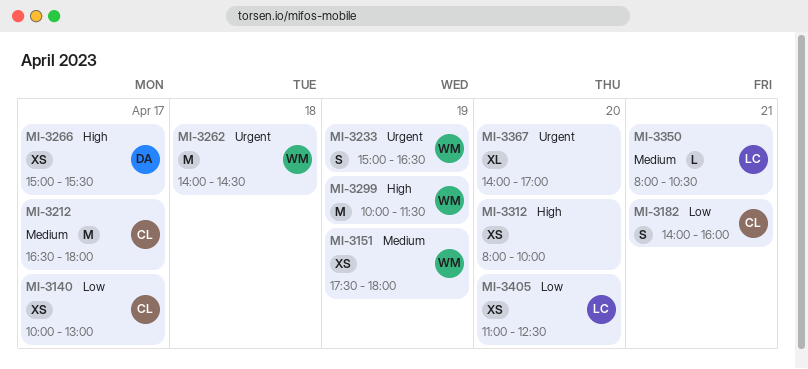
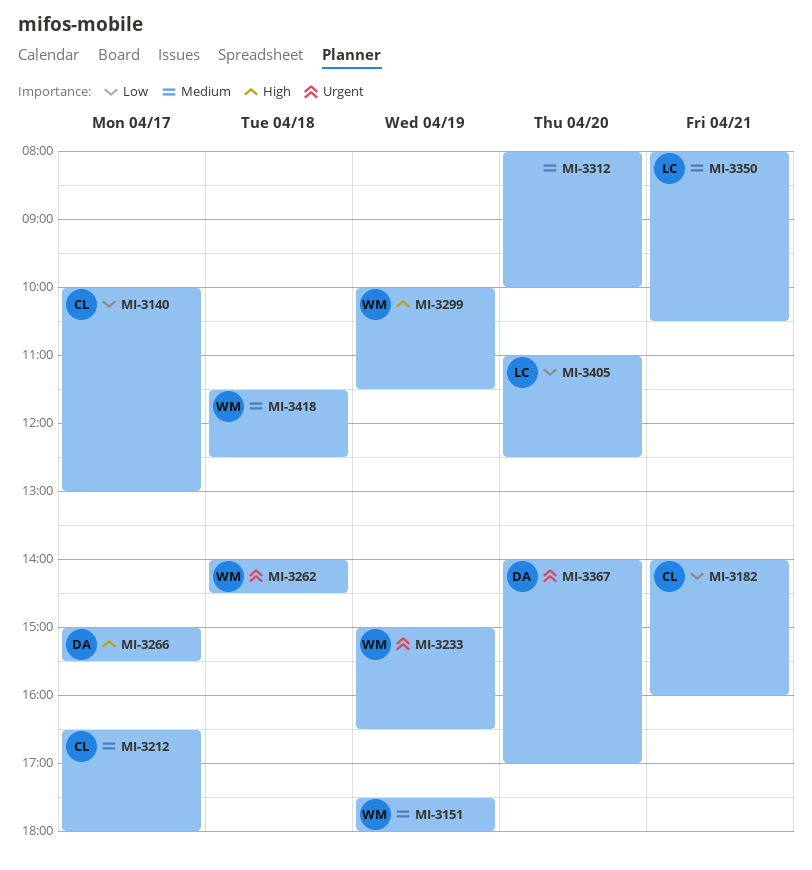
MI-3312, priority: High -> Medium
MI-3367, owner: none -> DA
MI-3418: none -> present

